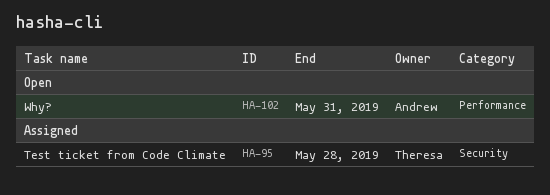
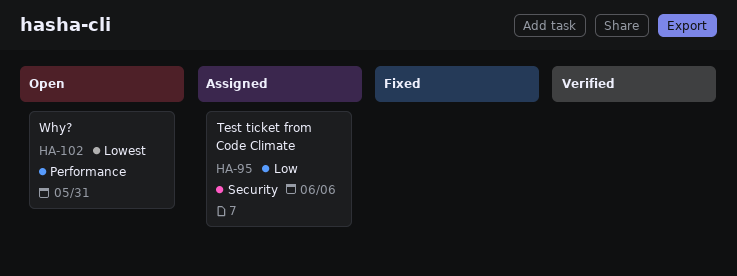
HA-95, due: May 28 -> Jun 6

